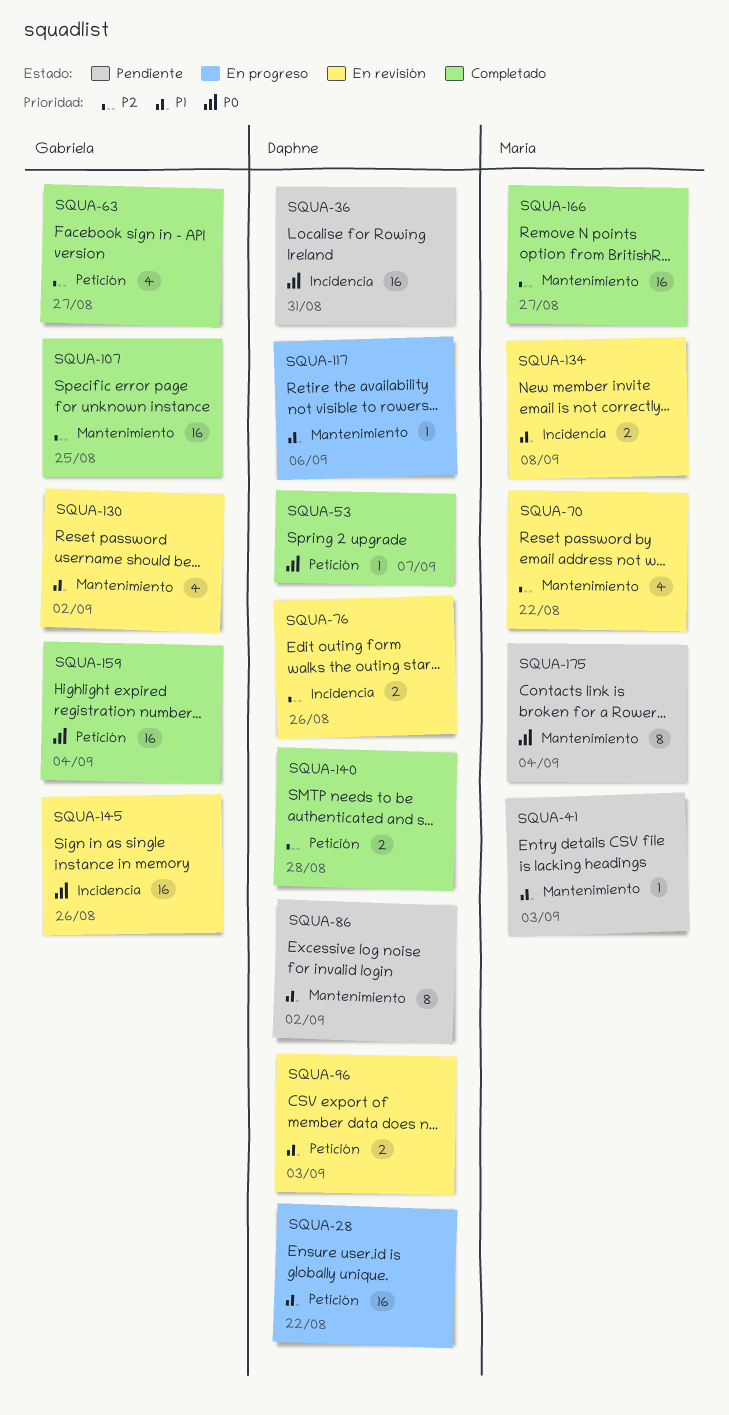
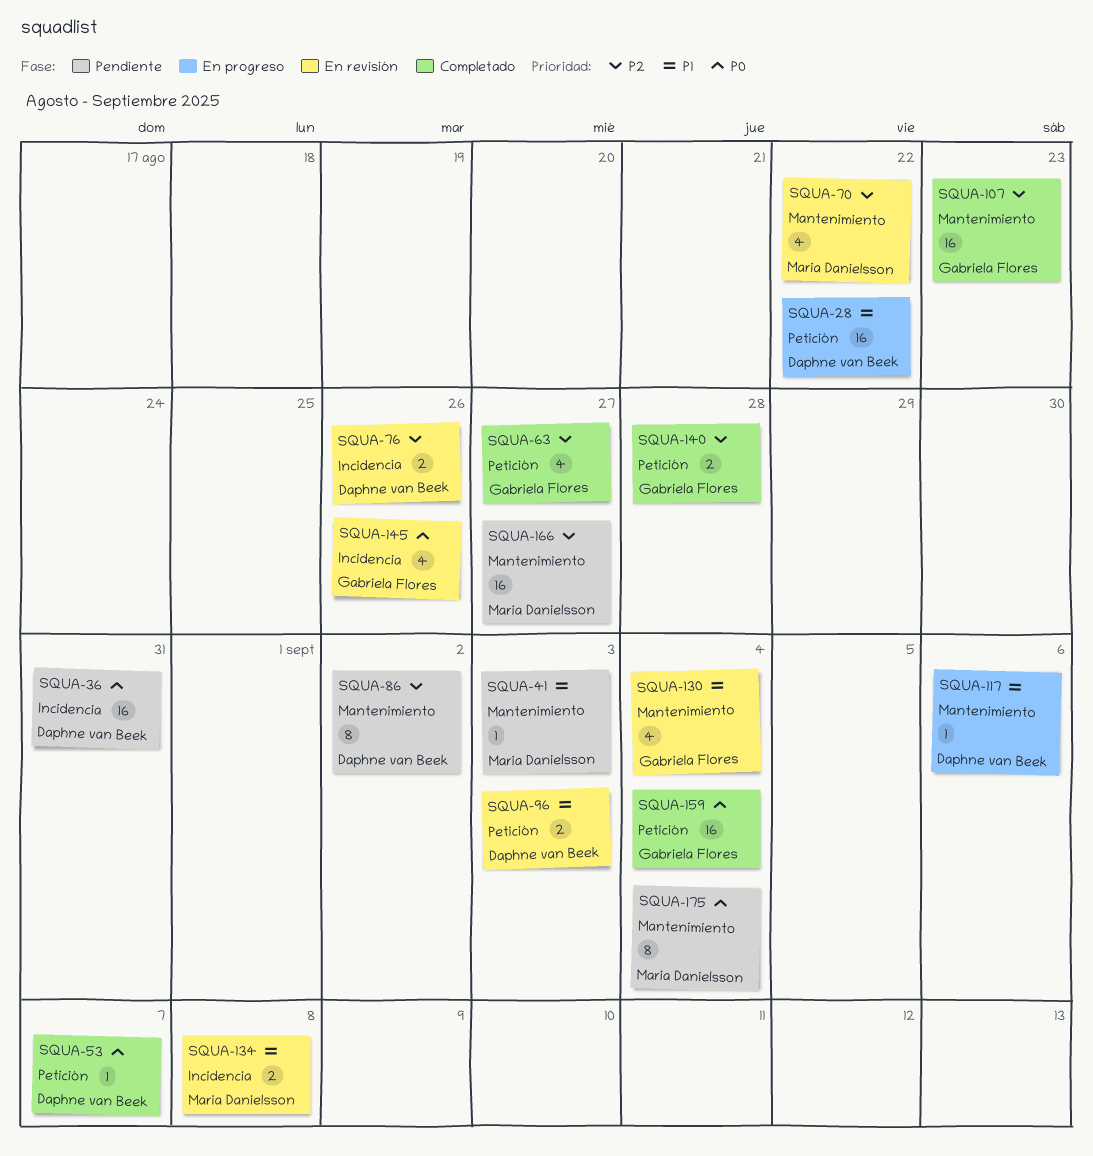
SQUA-86, priority: P1 -> P2
SQUA-107, due: Aug 25 -> Aug 23
SQUA-130, due: Sep 2 -> Sep 4
SQUA-140, owner: Daphne van Beek -> Gabriela Flores
SQUA-145, estimate: 16 -> 4
SQUA-166, status: Completado -> Pendiente

